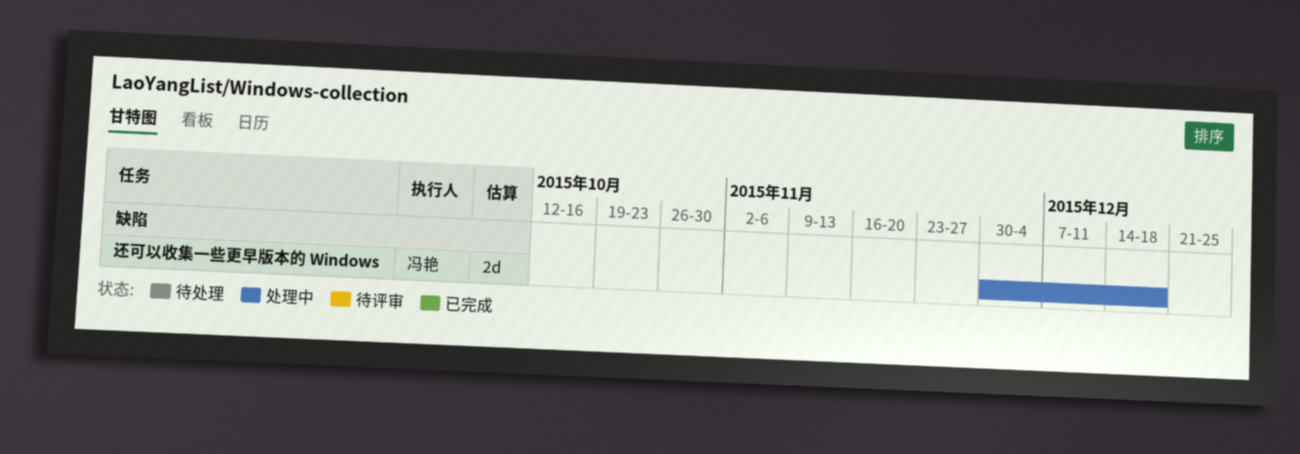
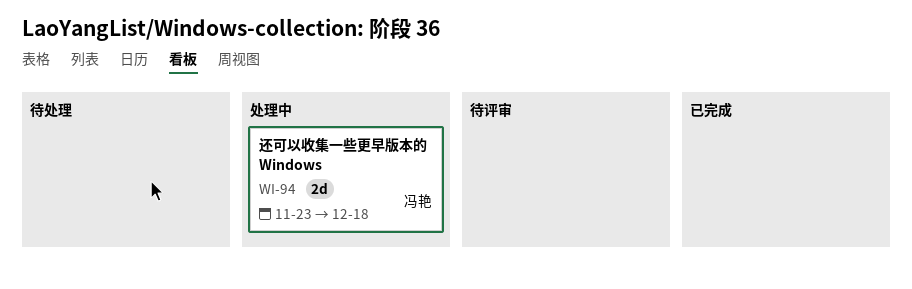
还可以收集一些更早版本的 Windows, start: Nov 30 -> Nov 23

